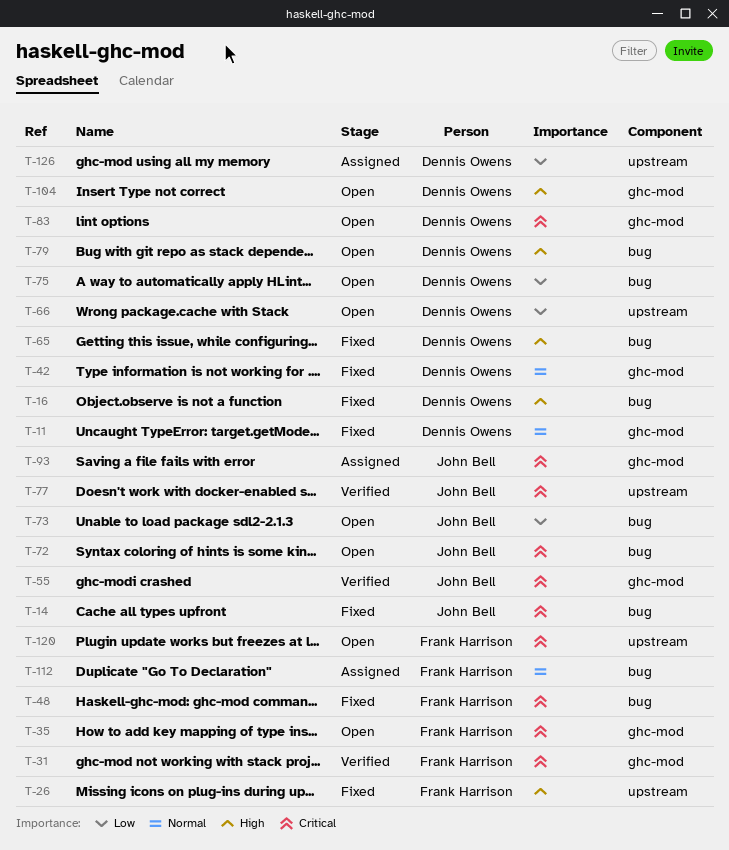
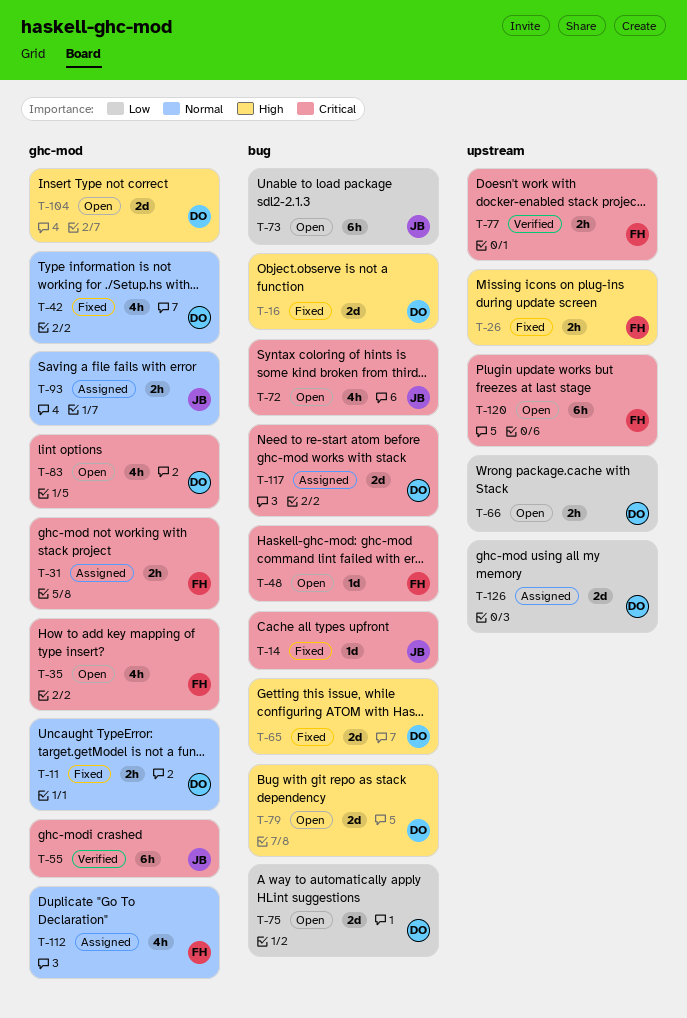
T-31, status: Verified -> Assigned
T-48, status: Fixed -> Open
T-77, owner: John Bell -> Frank Harrison
T-93, priority: Critical -> Normal
T-112, label: bug -> ghc-mod
T-117: none -> present

